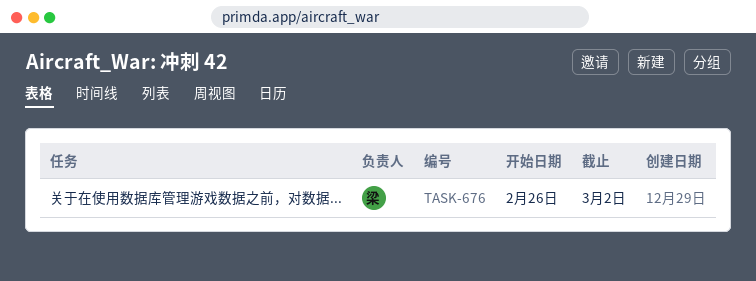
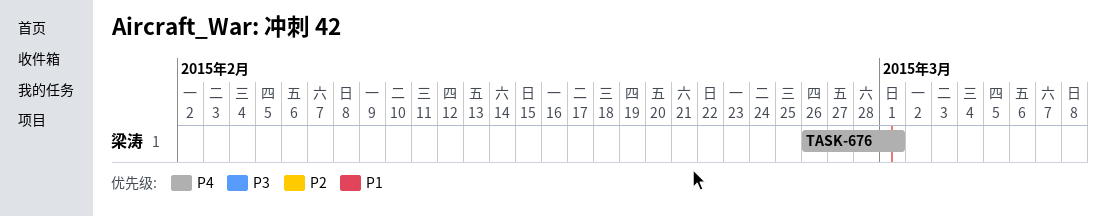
TASK-676, due: Mar 2 -> Mar 1

